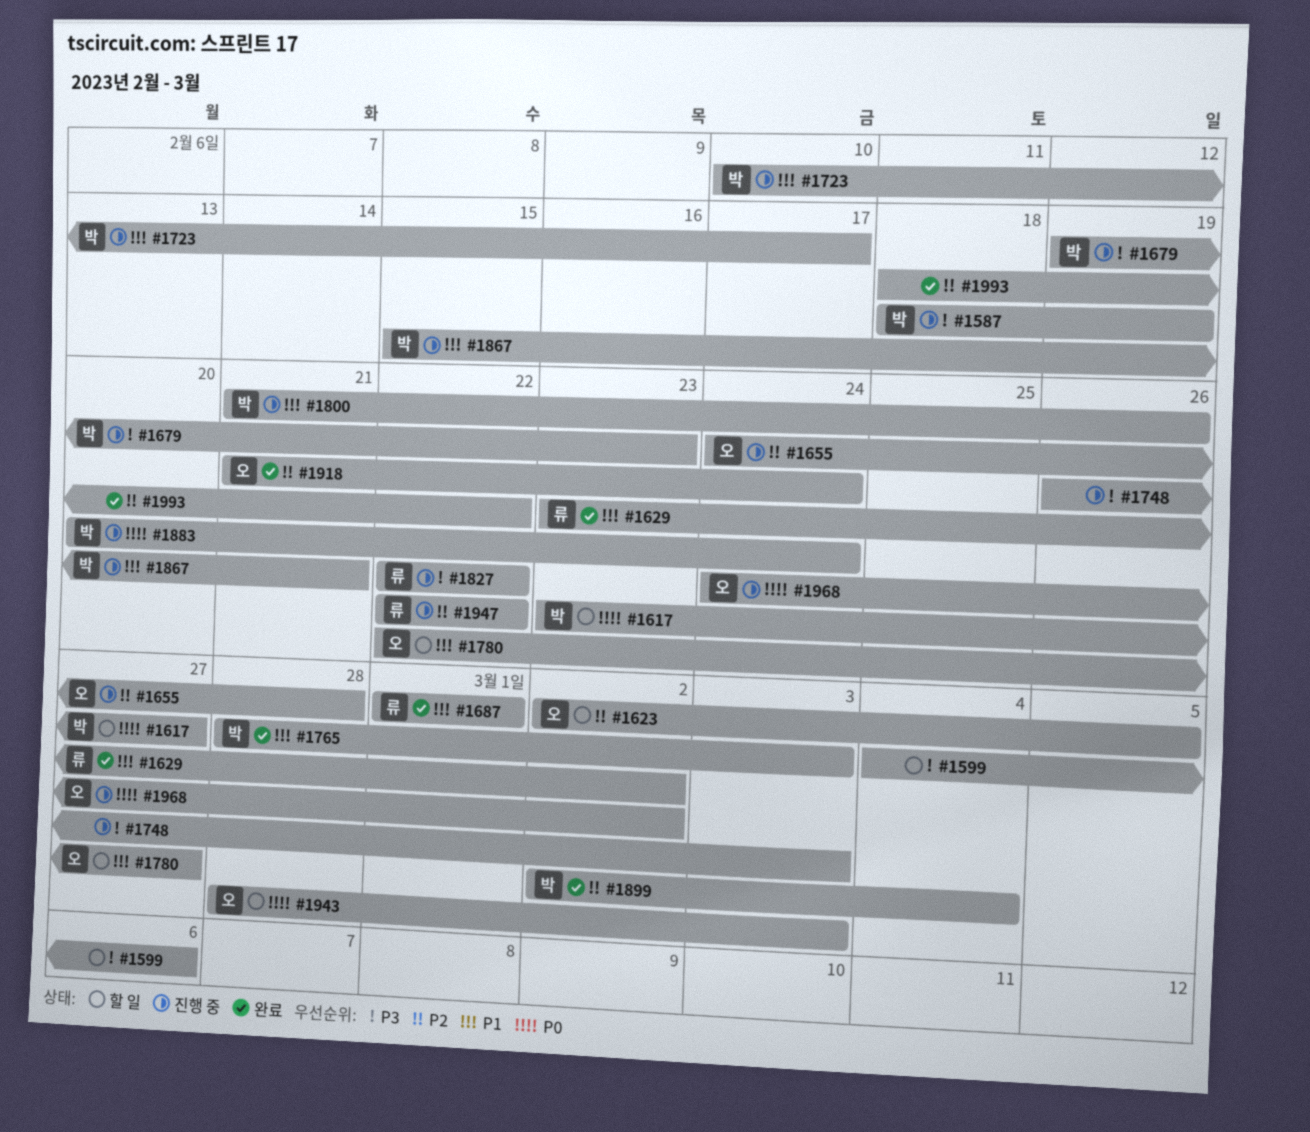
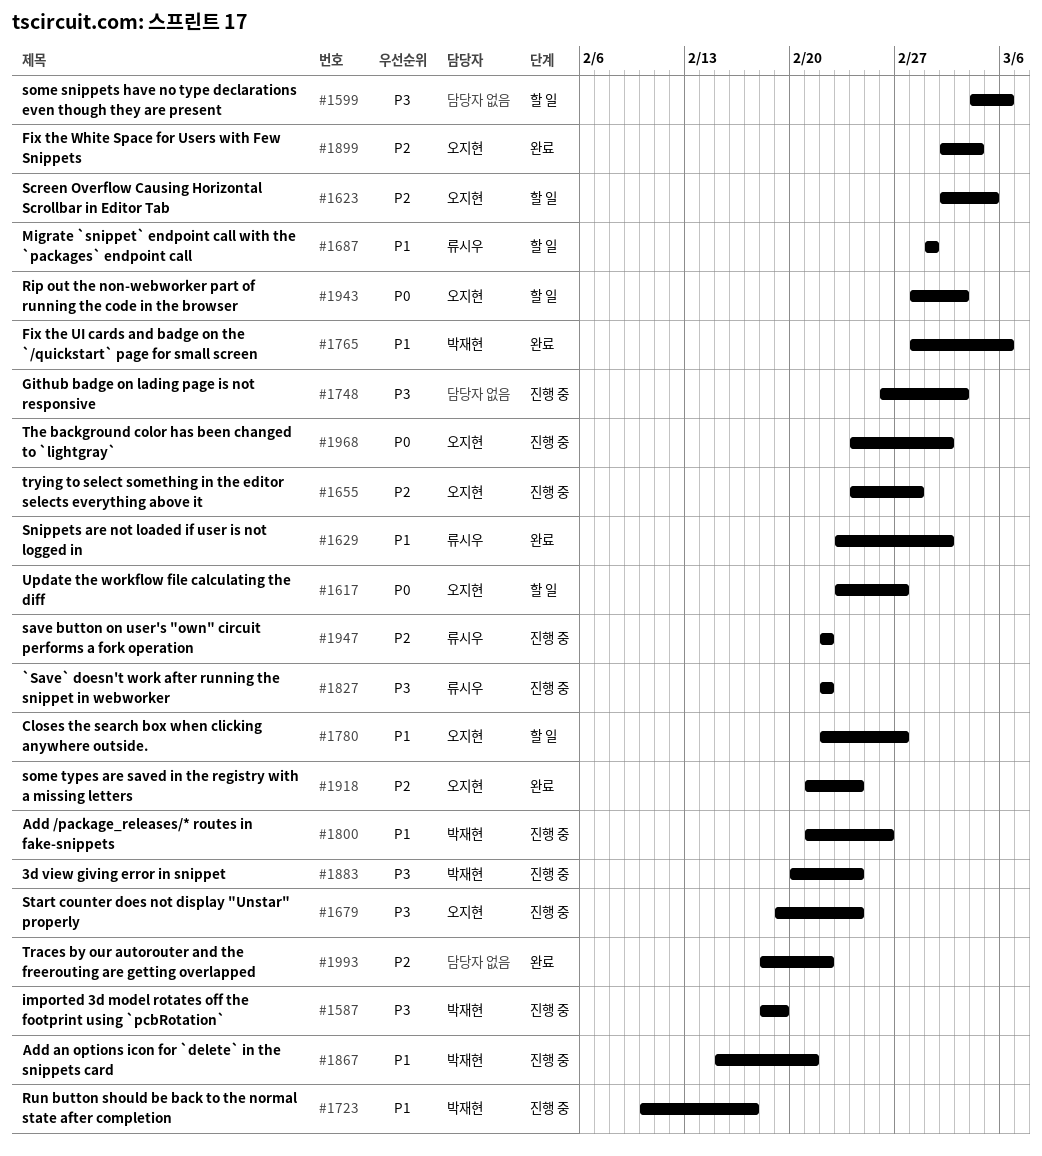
#1617, owner: 박재현 -> 오지현
#1679, owner: 박재현 -> 오지현
#1679, due: Feb 23 -> Feb 24
#1687, status: 완료 -> 할 일
#1765, due: Mar 3 -> Mar 6
#1883, priority: P0 -> P3
#1899, owner: 박재현 -> 오지현

